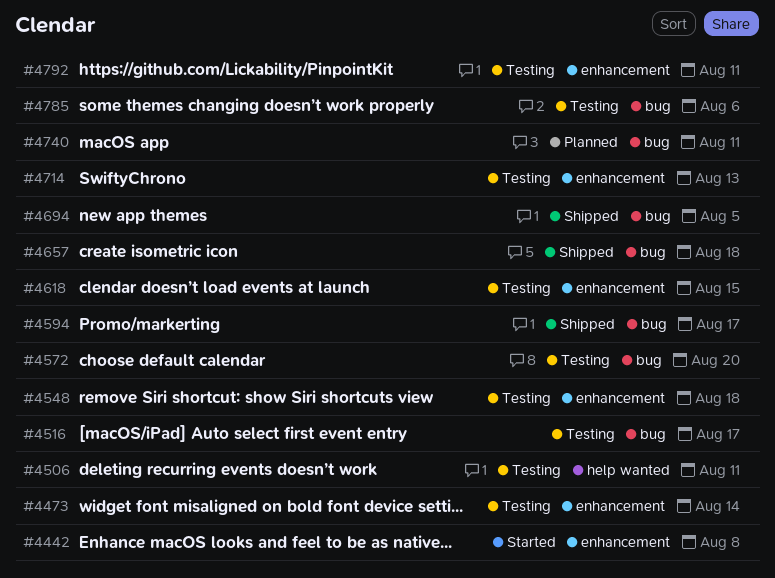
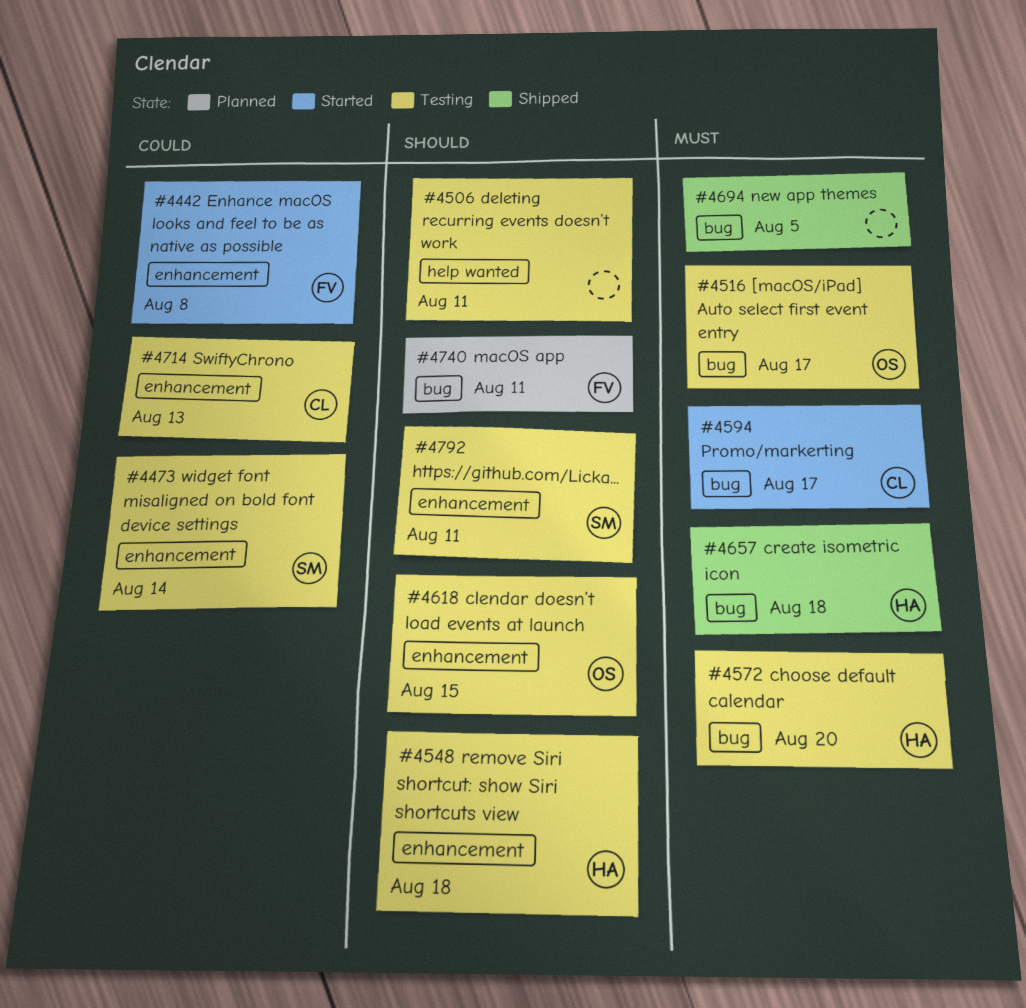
#4594, status: Shipped -> Started
#4785: present -> none

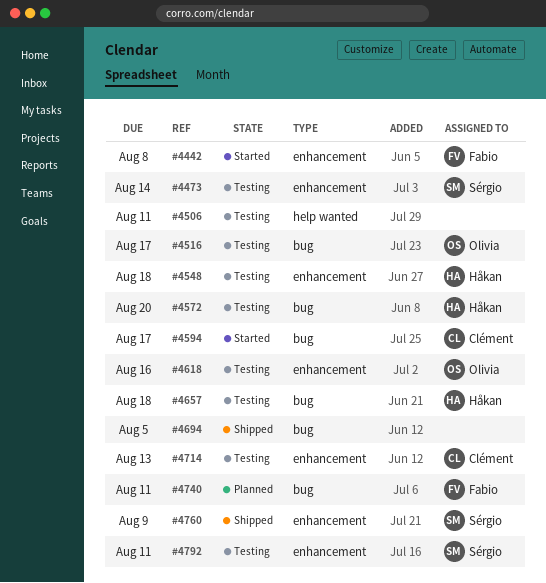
#4618, due: Aug 15 -> Aug 16
#4657, status: Shipped -> Testing
#4760: none -> present

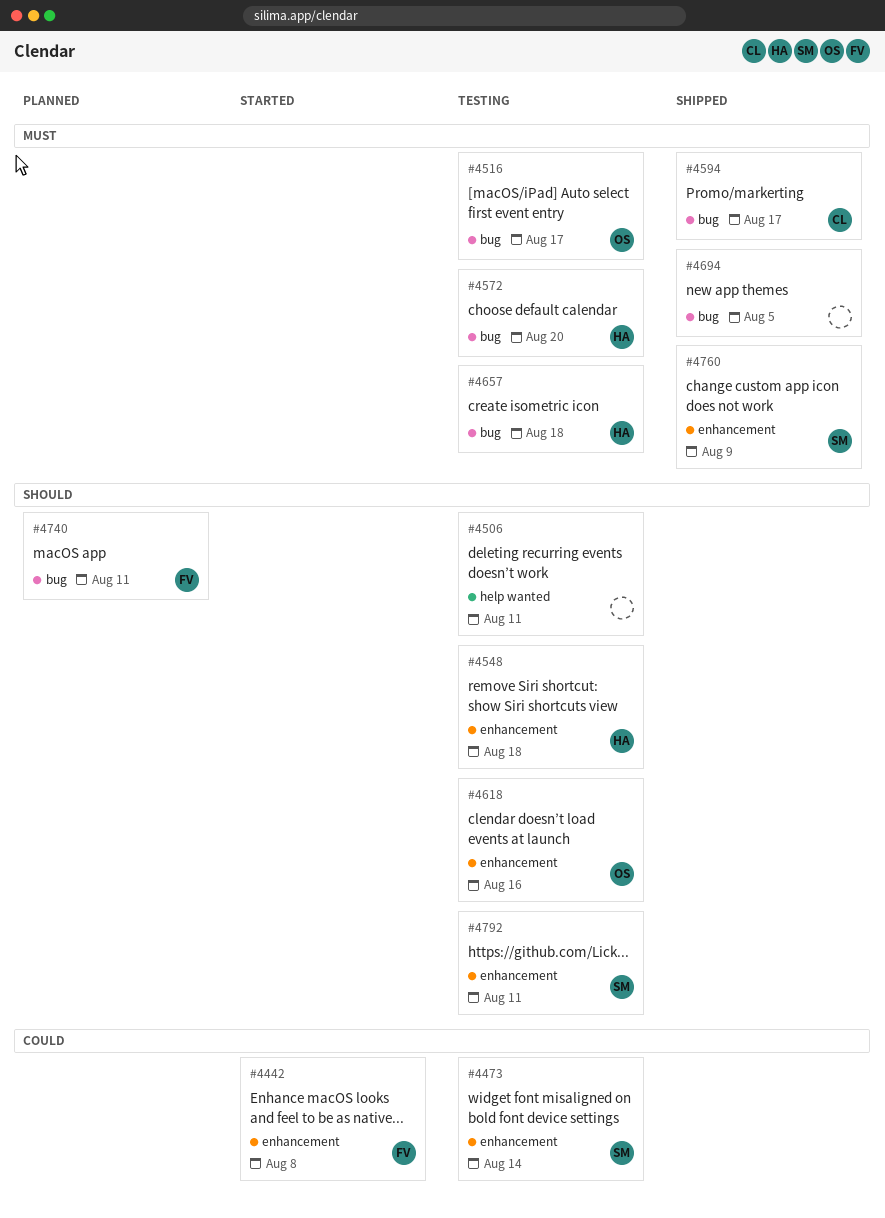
#4594, status: Started -> Shipped
#4714: present -> none

